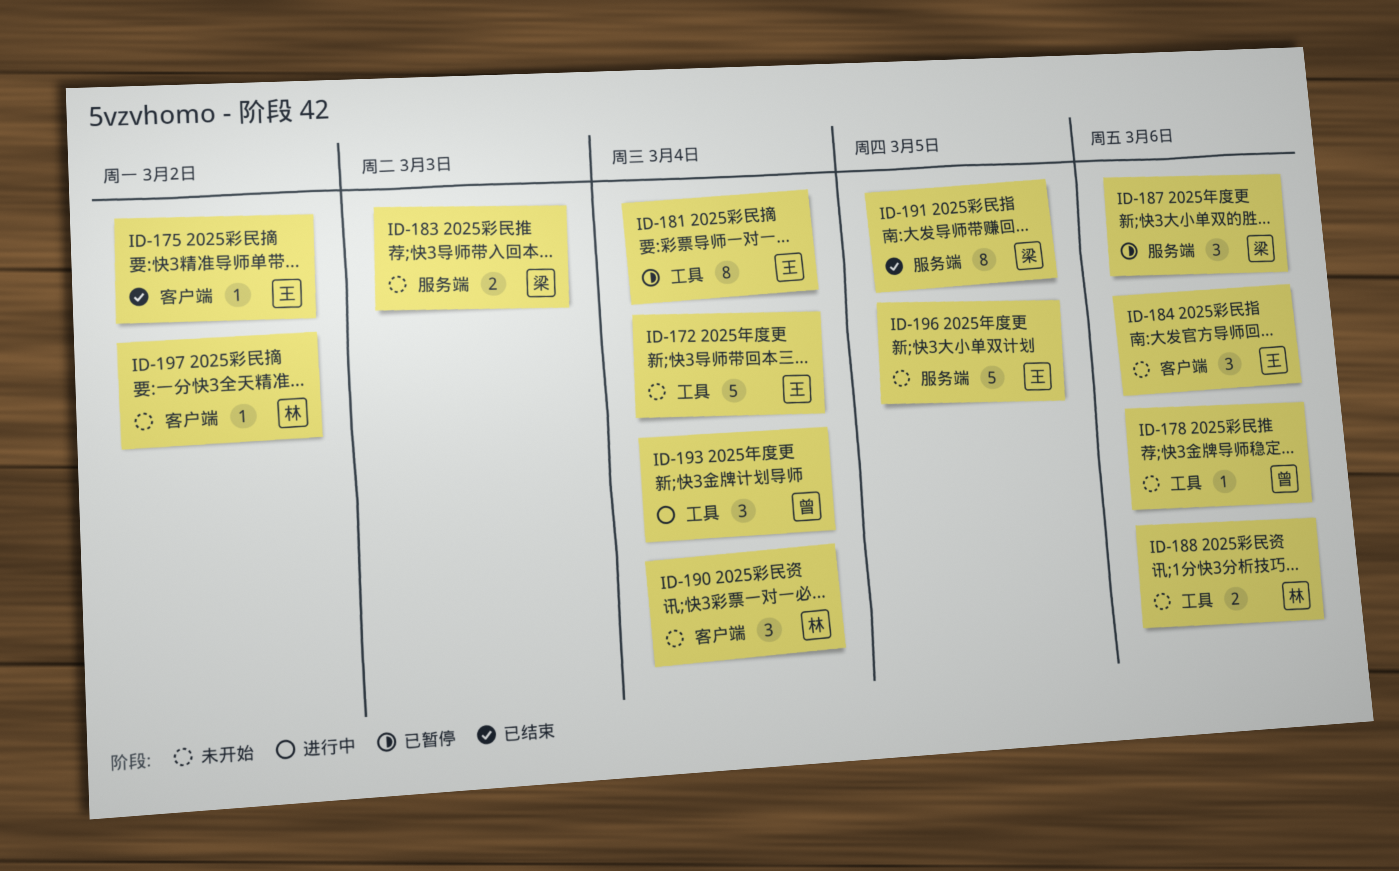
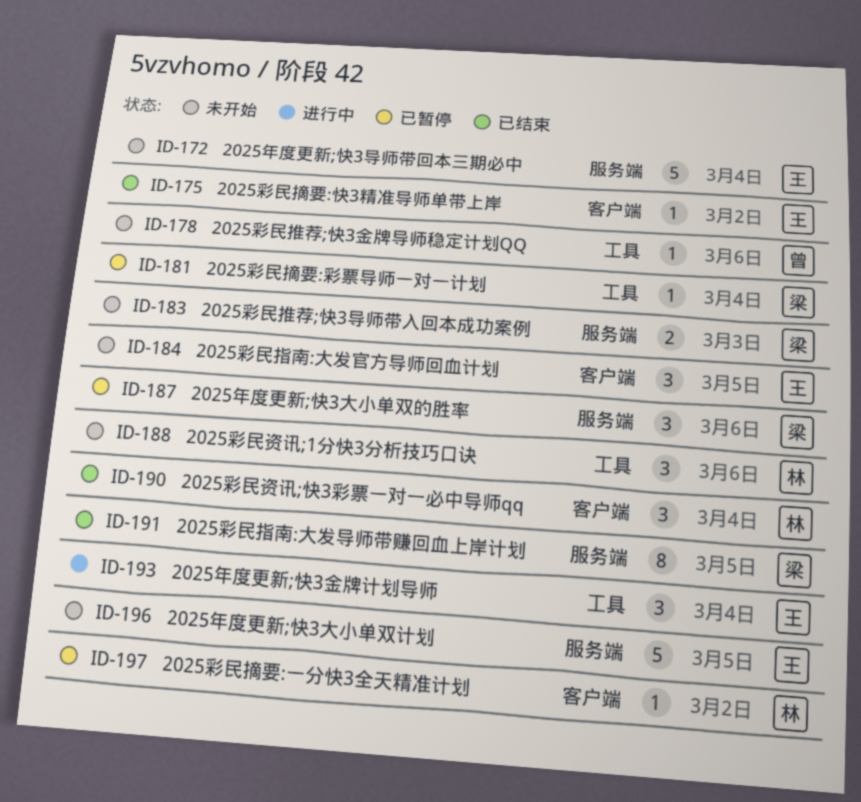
ID-172, label: 工具 -> 服务端
ID-181, owner: 王 -> 梁
ID-181, estimate: 8 -> 1
ID-184, due: Mar 6 -> Mar 5
ID-188, estimate: 2 -> 3
ID-190, status: 未开始 -> 已结束
ID-193, owner: 曾 -> 王
ID-197, status: 未开始 -> 已暂停

